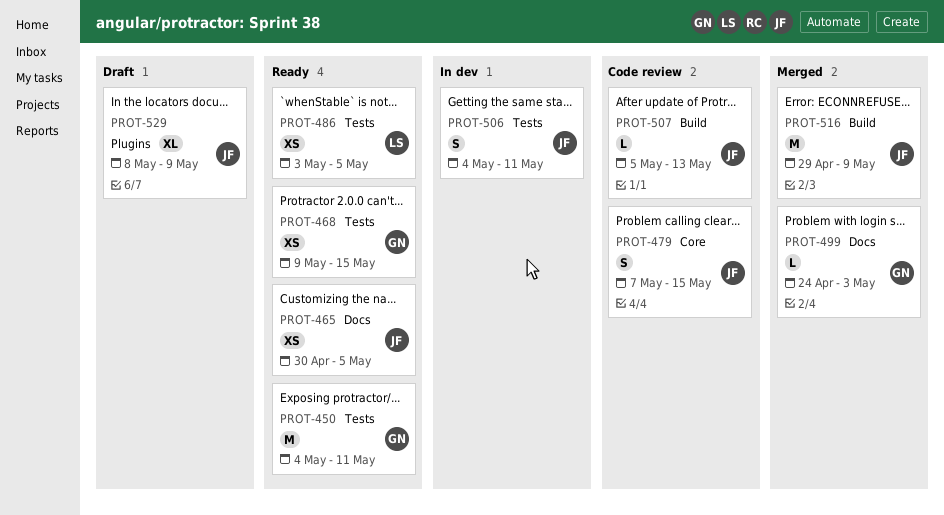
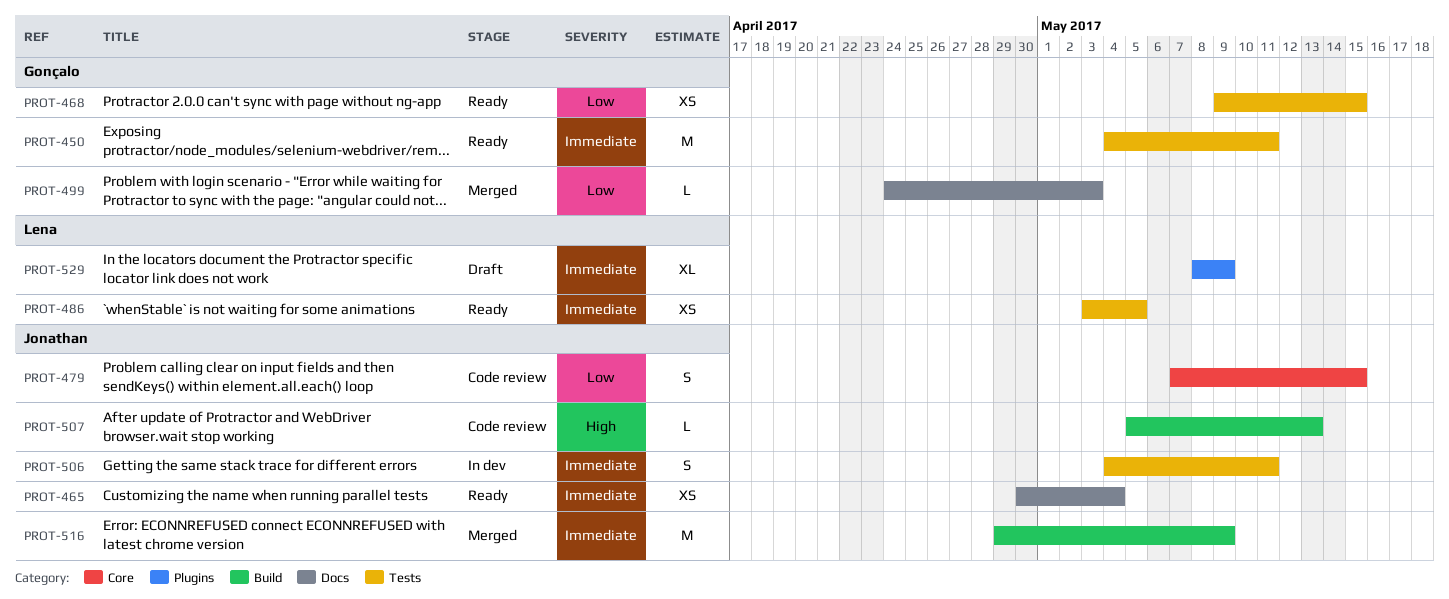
PROT-465, due: May 5 -> May 4
PROT-529, owner: Jonathan -> Lena

